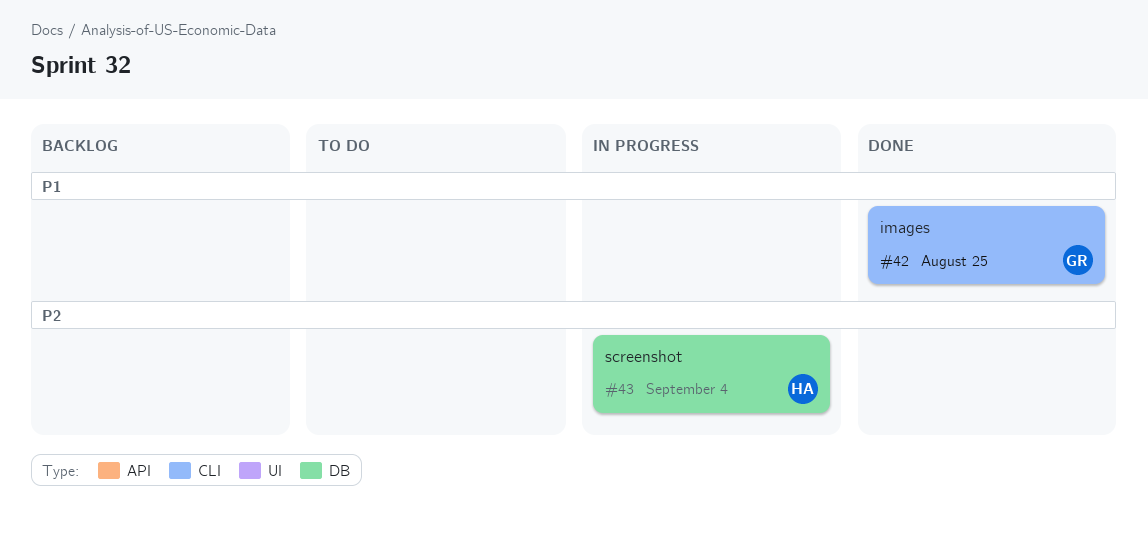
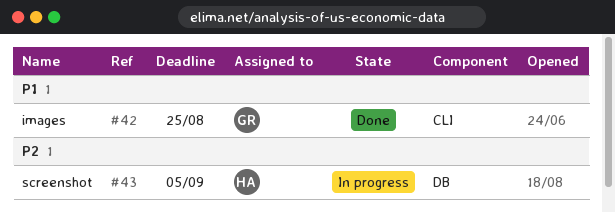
#43, due: Sep 4 -> Sep 5

